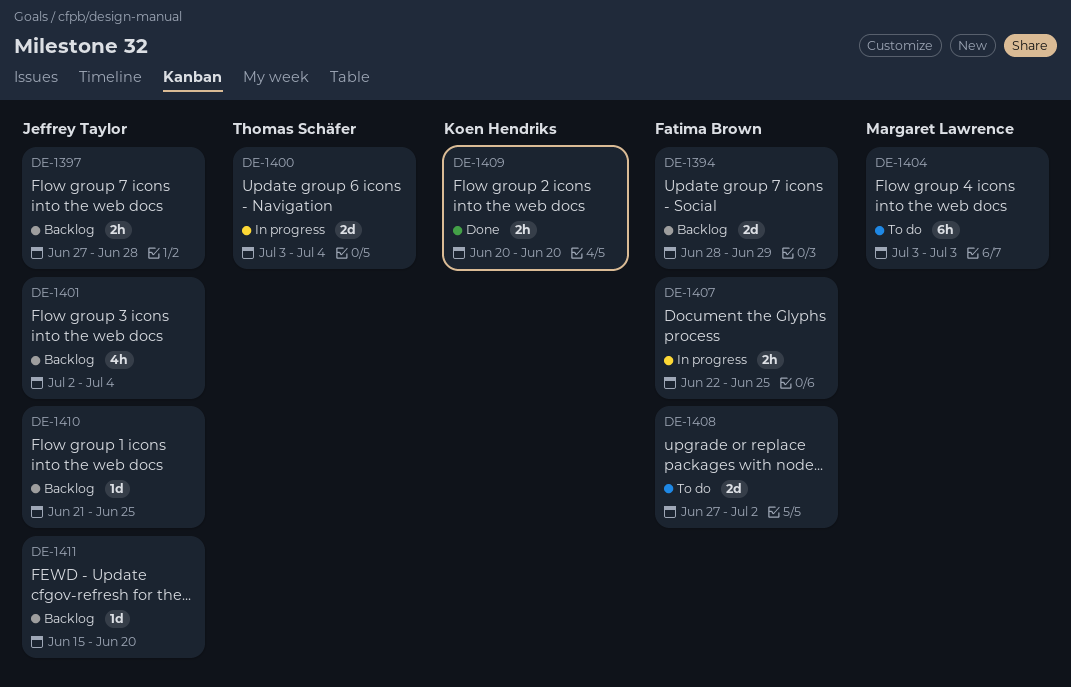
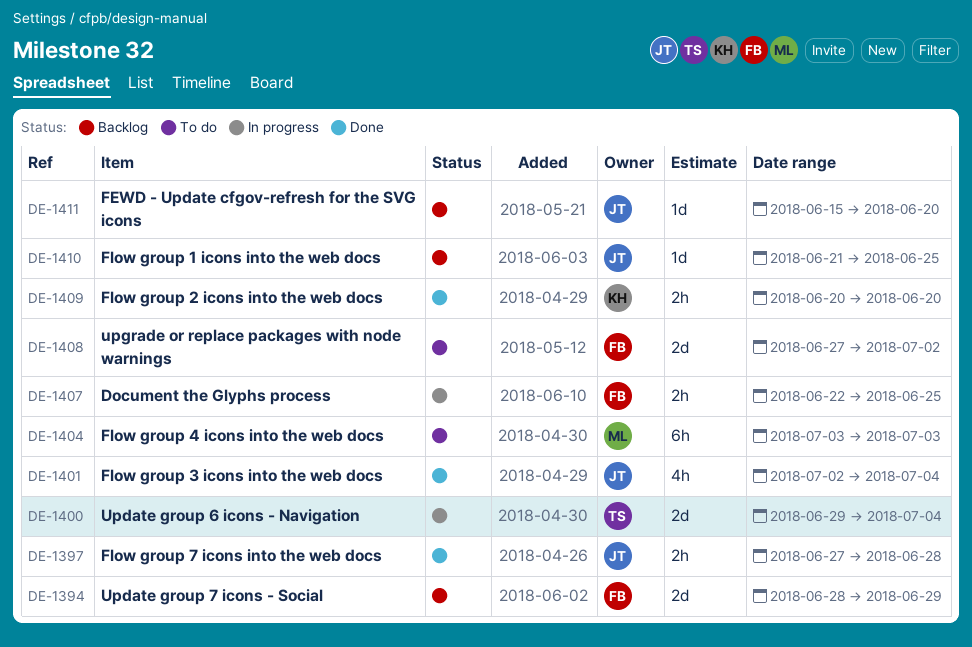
DE-1397, status: Backlog -> Done
DE-1400, start: Jul 3 -> Jun 29
DE-1401, status: Backlog -> Done

